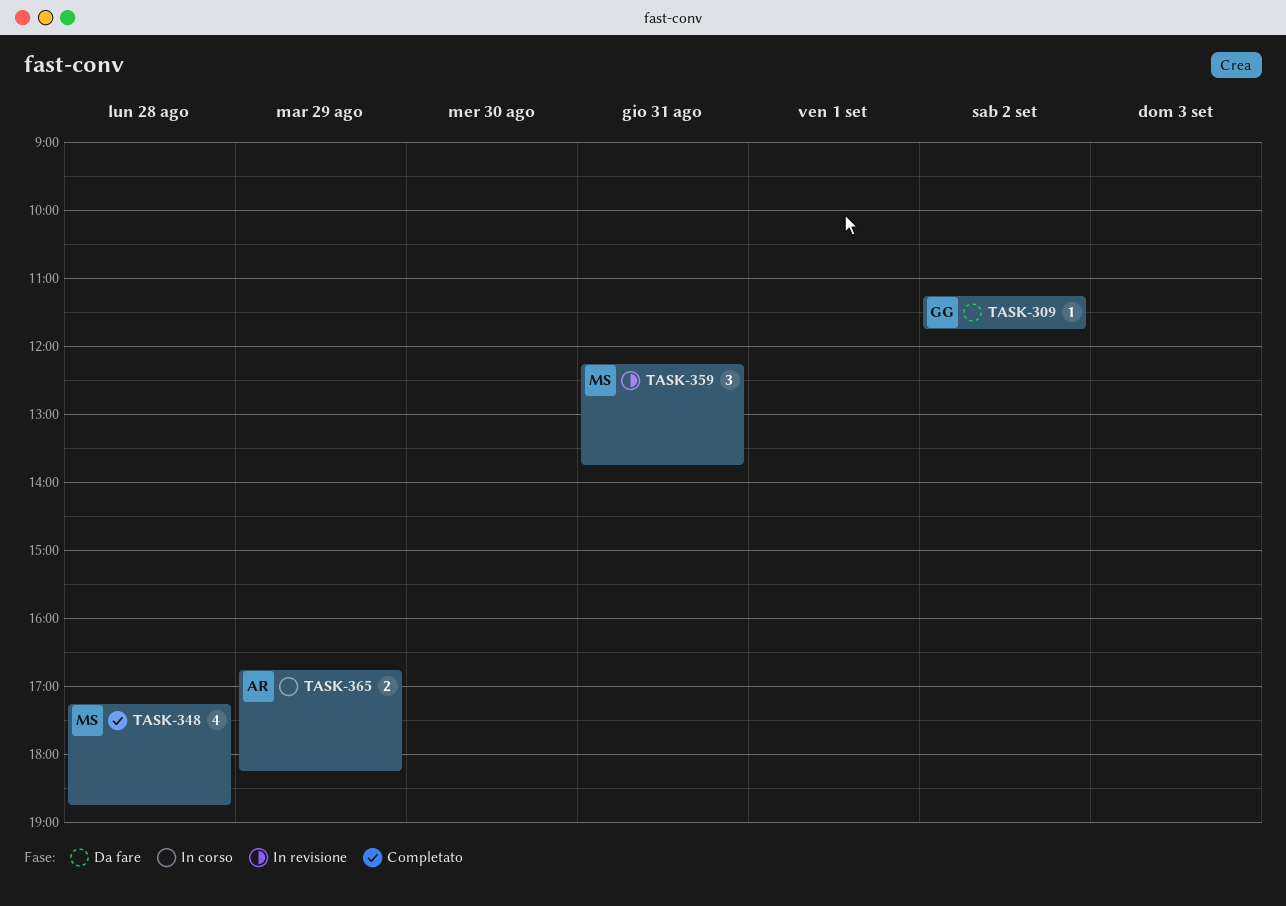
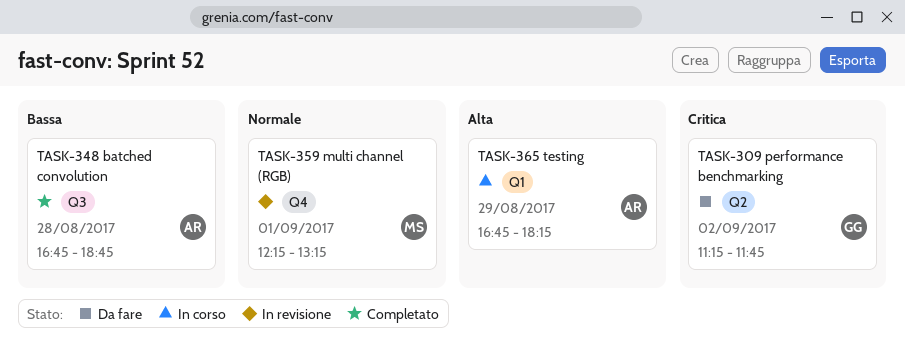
TASK-348, owner: MS -> AR
TASK-348, begins: 17:15 -> 16:45
TASK-359, day: Aug 31 -> Sep 1
TASK-359, ends: 13:45 -> 13:15

